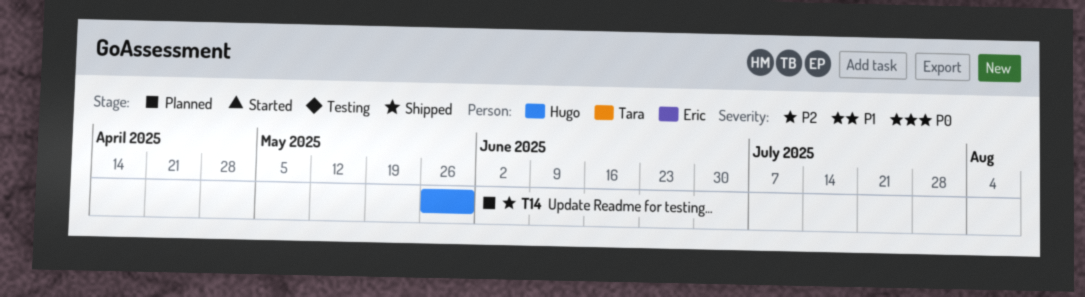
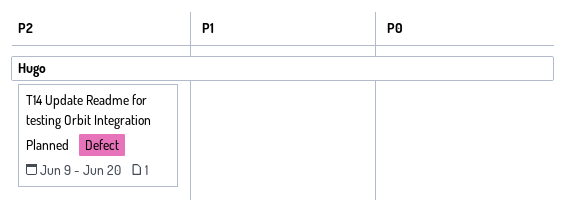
T14, start: May 26 -> Jun 9
T14, due: May 30 -> Jun 20

